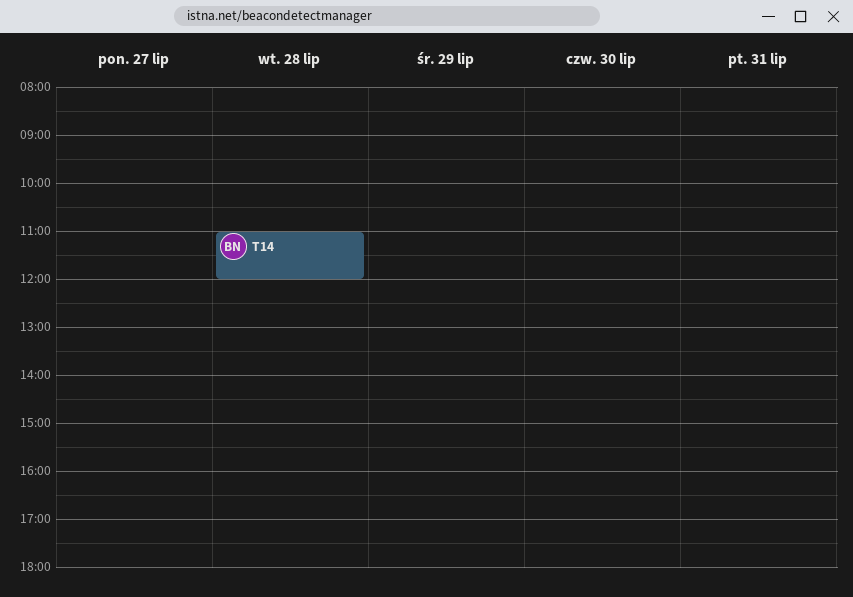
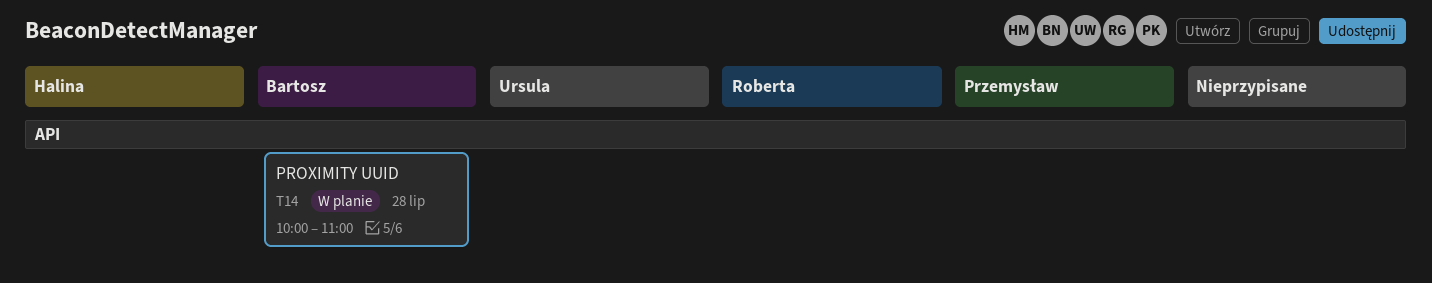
T14, begins: 11:00 -> 10:00
T14, ends: 12:00 -> 11:00

